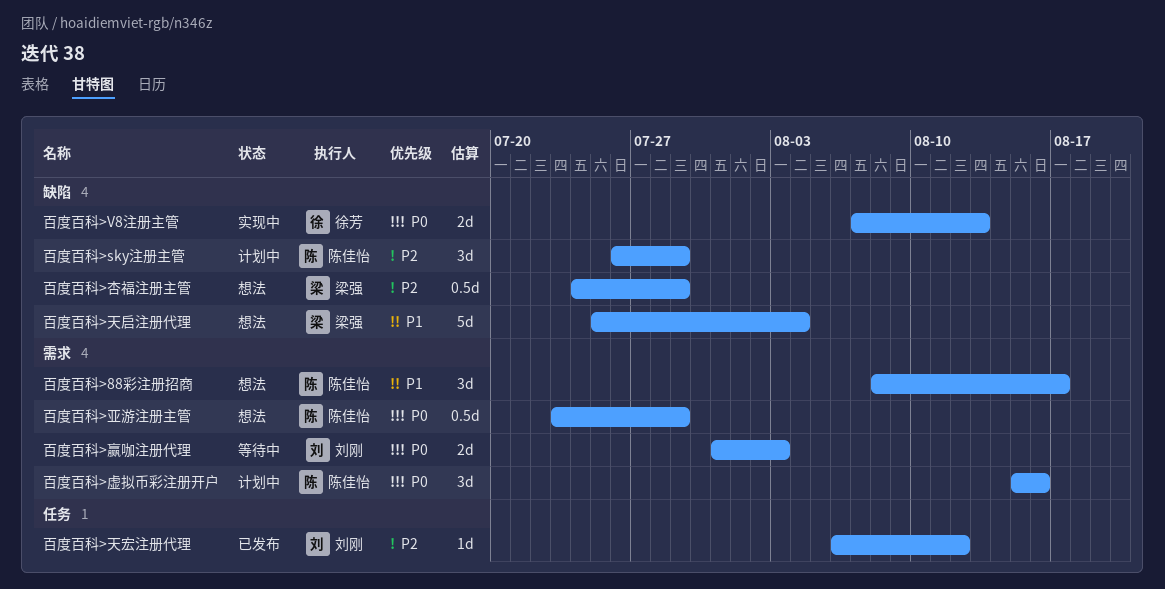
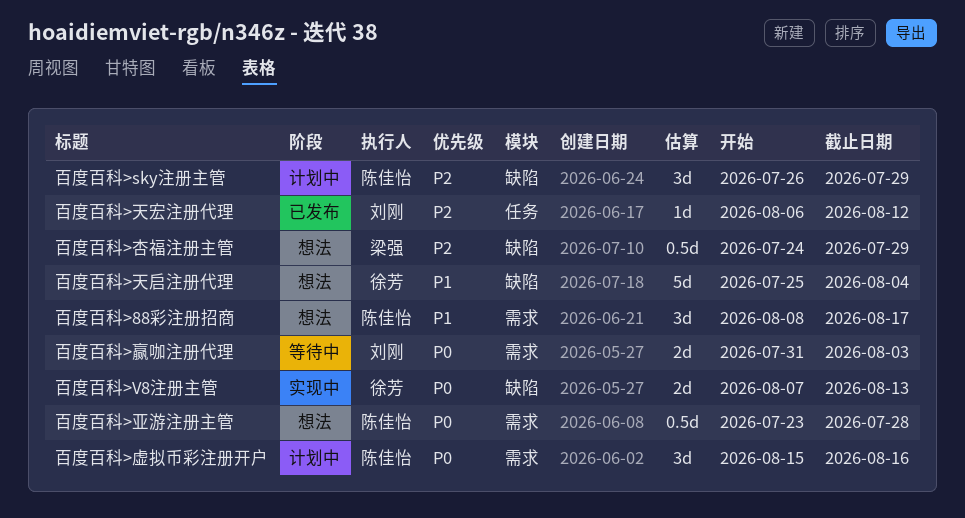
百度百科>亚游注册主管, due: Jul 29 -> Jul 28
百度百科>天启注册代理, owner: 梁强 -> 徐芳

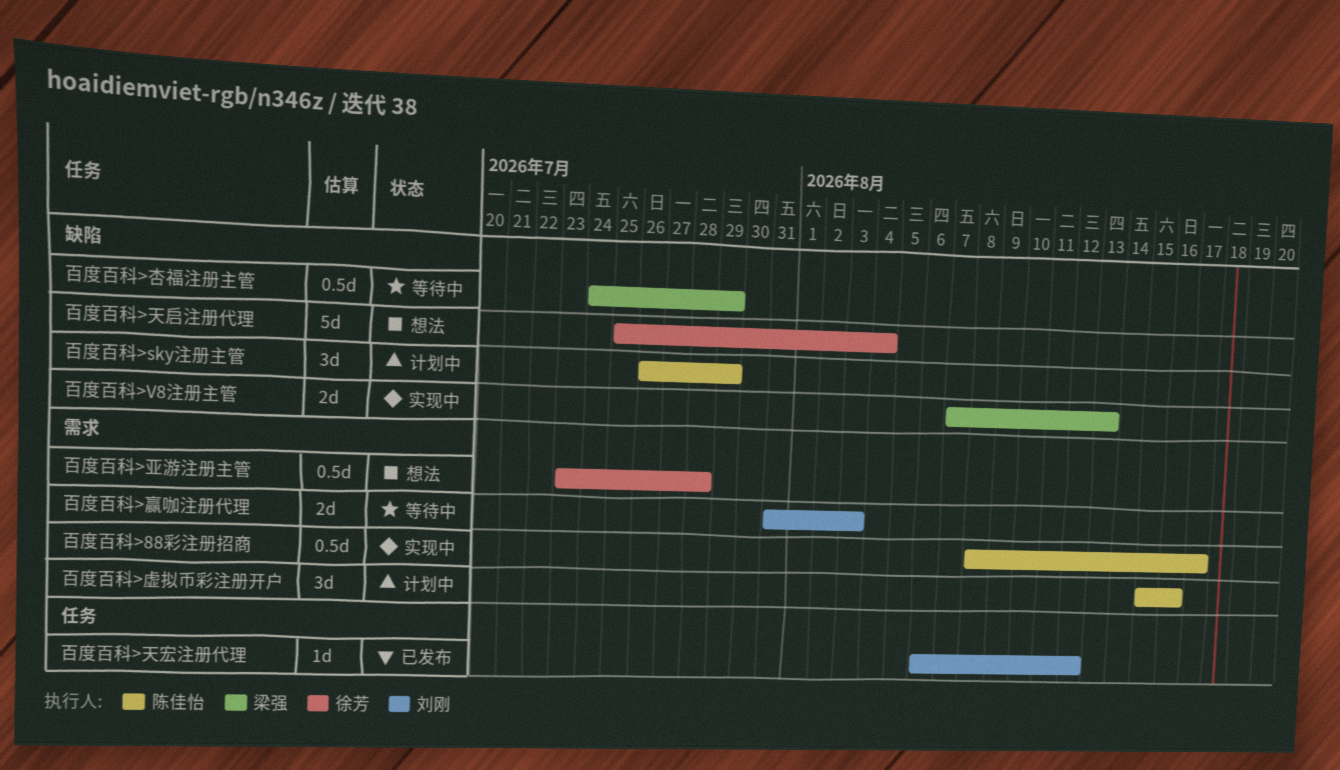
百度百科>88彩注册招商, status: 想法 -> 实现中
百度百科>88彩注册招商, estimate: 3d -> 0.5d
百度百科>V8注册主管, owner: 徐芳 -> 梁强
百度百科>亚游注册主管, owner: 陈佳怡 -> 徐芳
百度百科>杏福注册主管, status: 想法 -> 等待中

